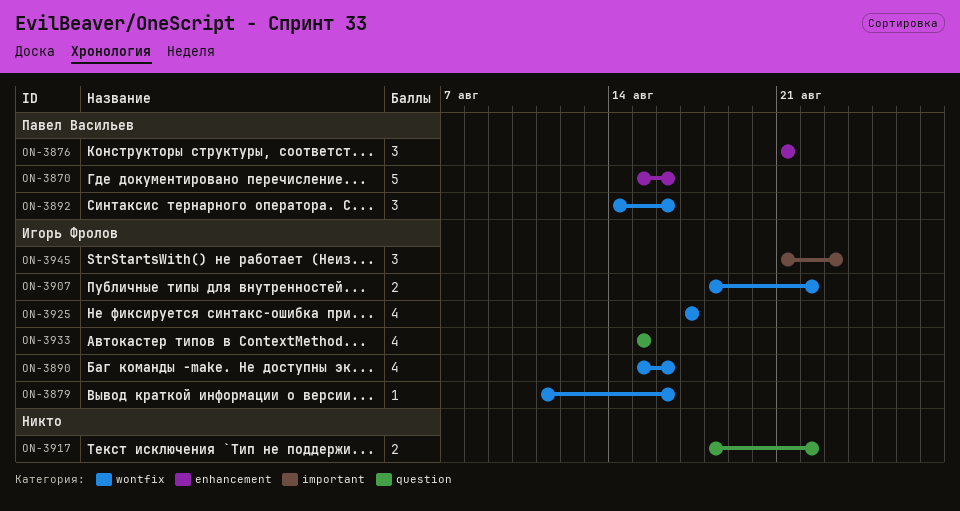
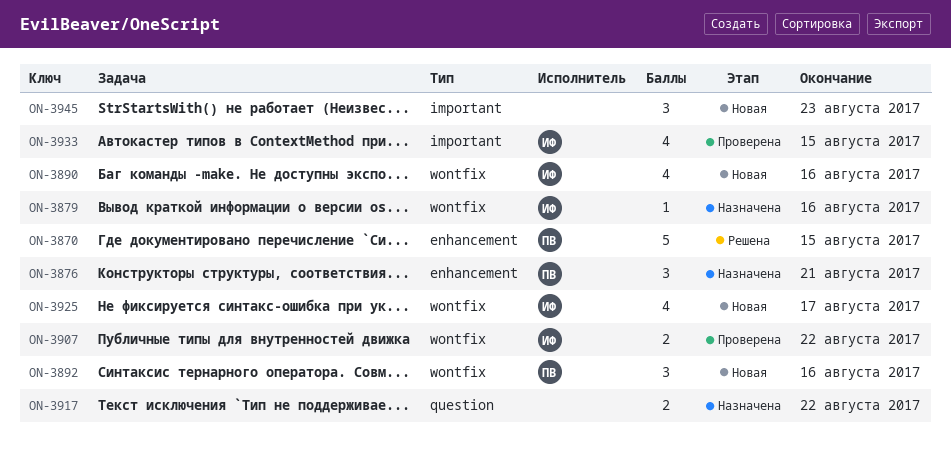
ON-3870, due: Aug 16 -> Aug 15
ON-3933, label: question -> important
ON-3945, owner: Игорь Фролов -> none

